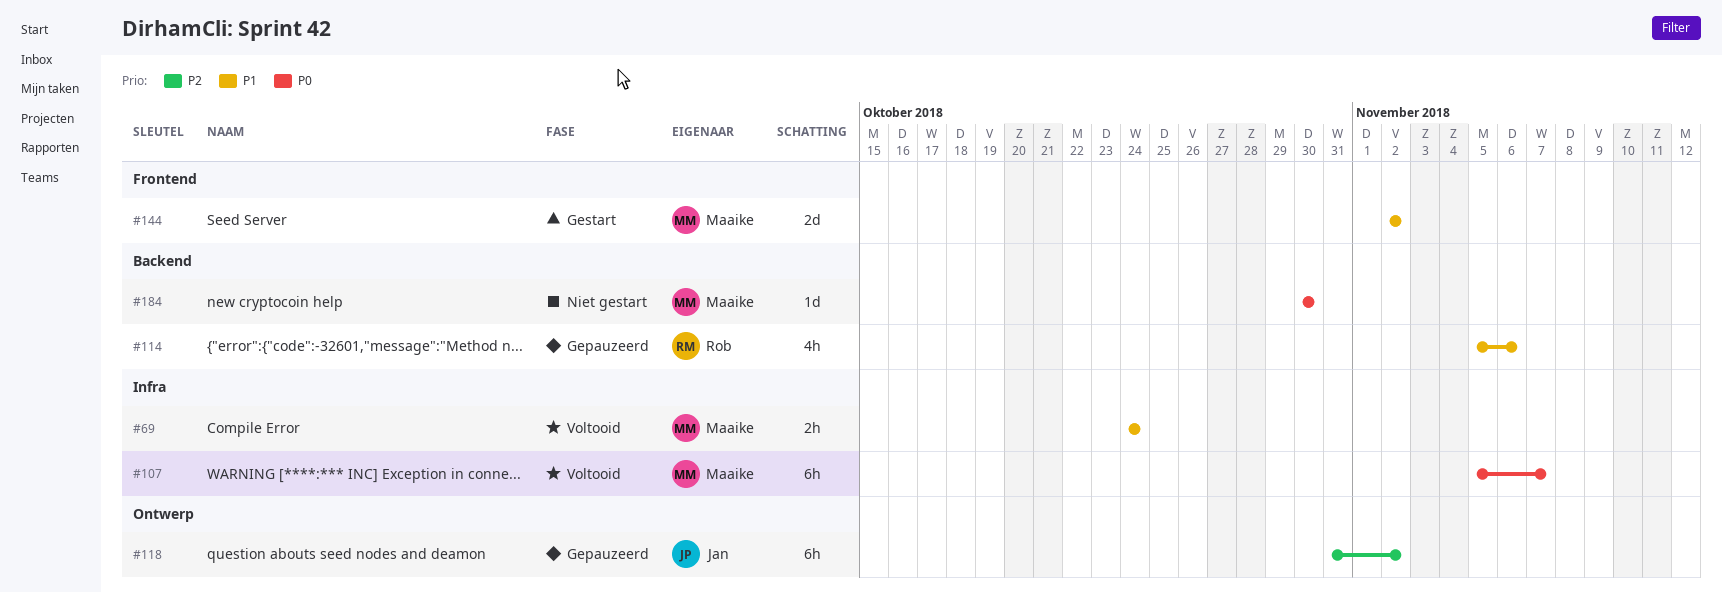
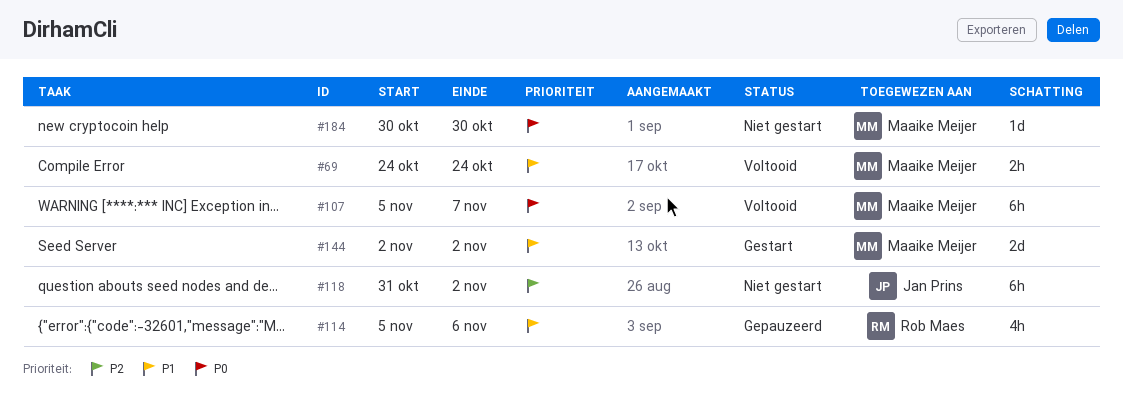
#118, status: Gepauzeerd -> Niet gestart

